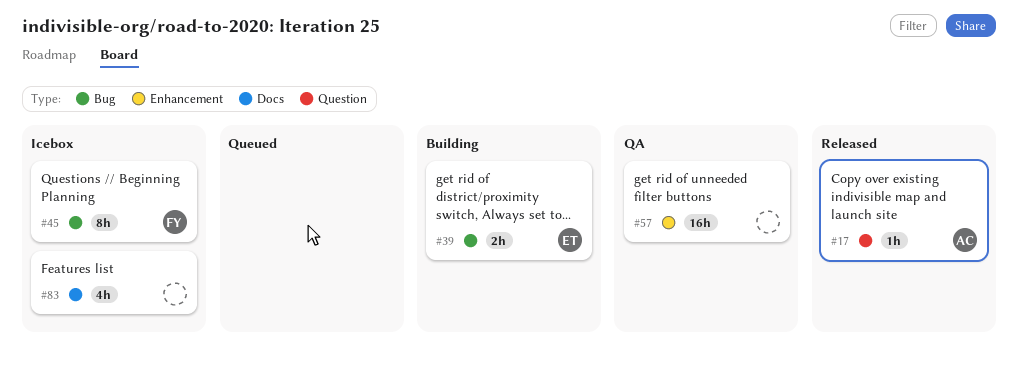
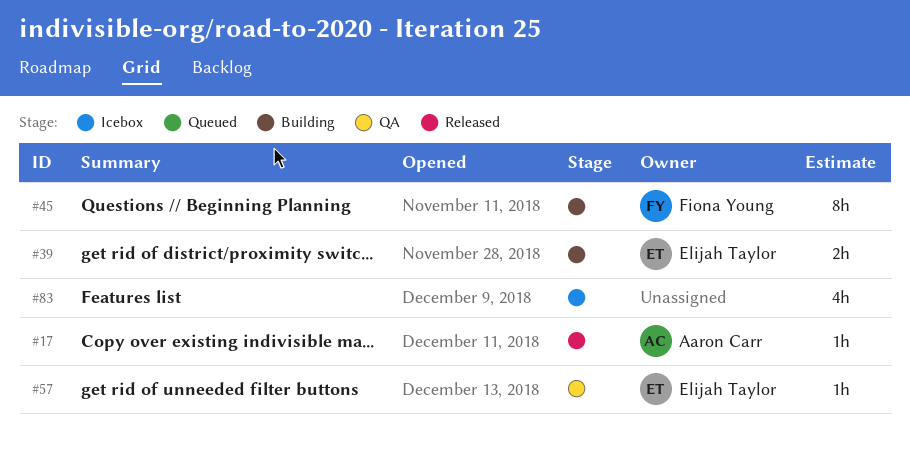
#45, status: Icebox -> Building
#57, owner: none -> Elijah Taylor
#57, estimate: 16h -> 1h

